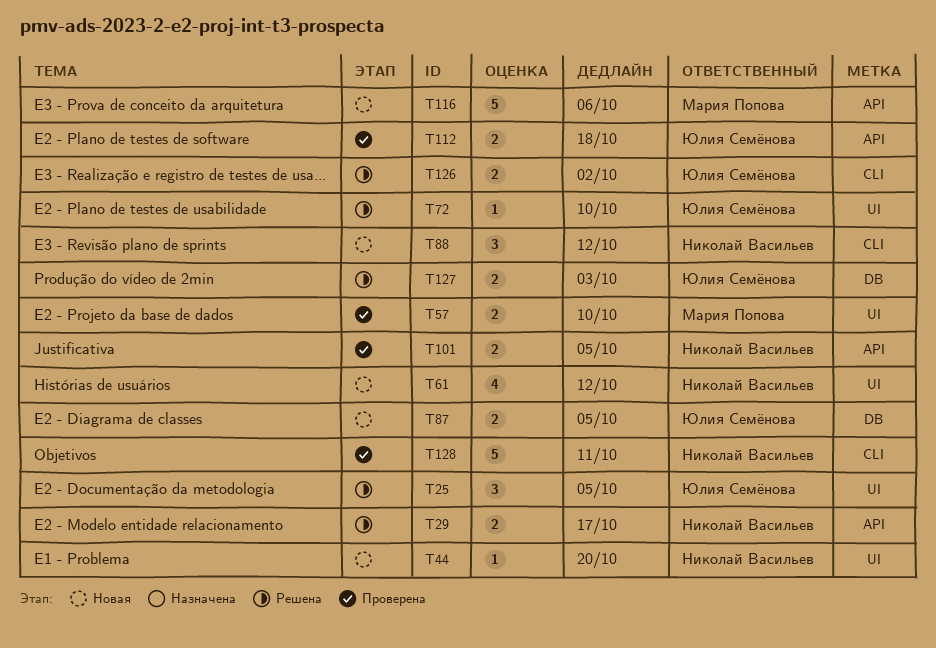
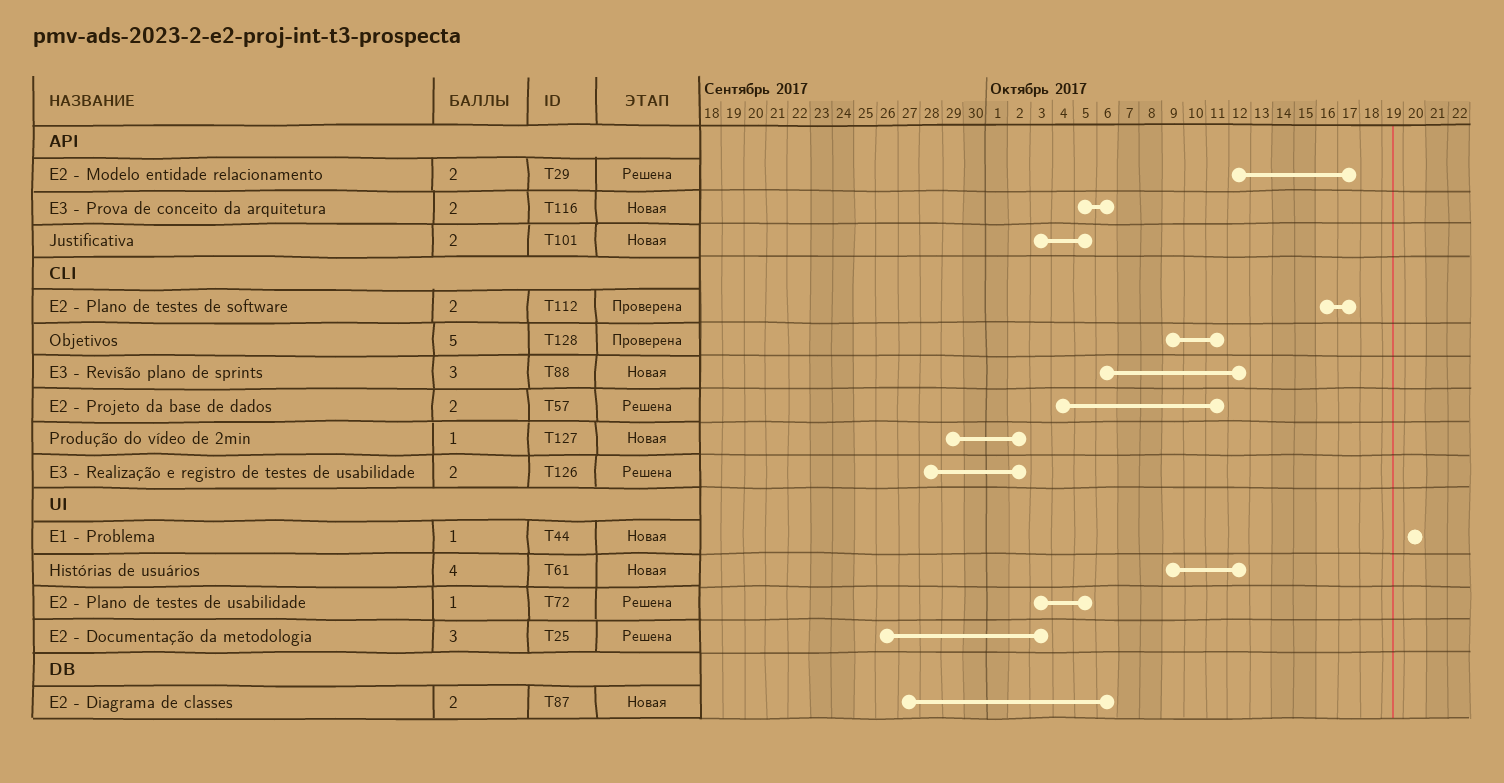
T25, due: Oct 5 -> Oct 3
T57, status: Проверена -> Решена
T57, label: UI -> CLI
T57, due: Oct 10 -> Oct 11
T72, due: Oct 10 -> Oct 5
T87, due: Oct 5 -> Oct 6
T101, status: Проверена -> Новая
T112, label: API -> CLI
T112, due: Oct 18 -> Oct 17
T116, estimate: 5 -> 2
T127, status: Решена -> Новая
T127, label: DB -> CLI
T127, estimate: 2 -> 1
T127, due: Oct 3 -> Oct 2

